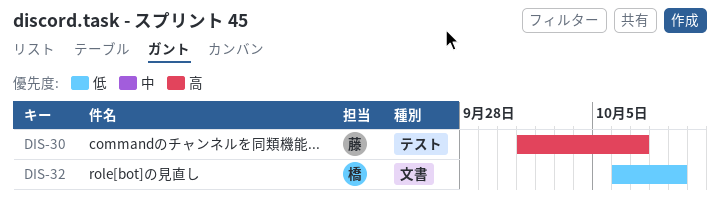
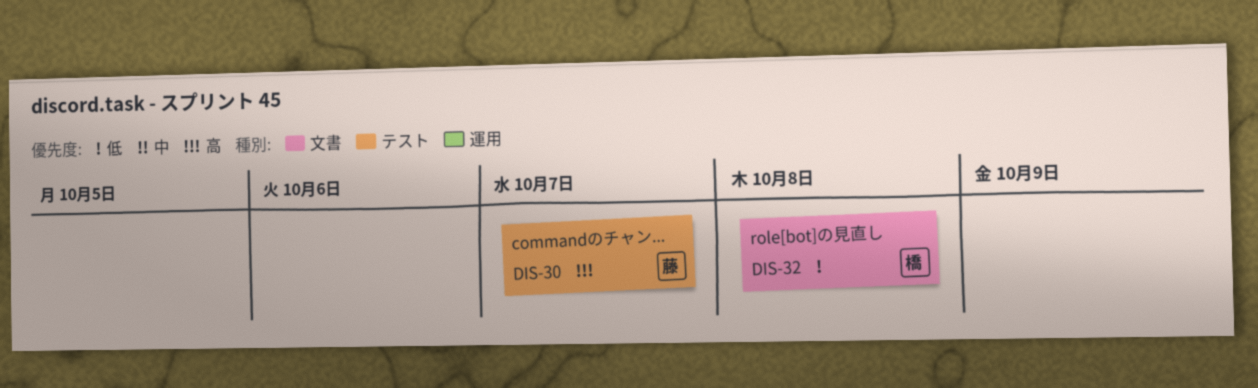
DIS-32, due: Oct 9 -> Oct 8

